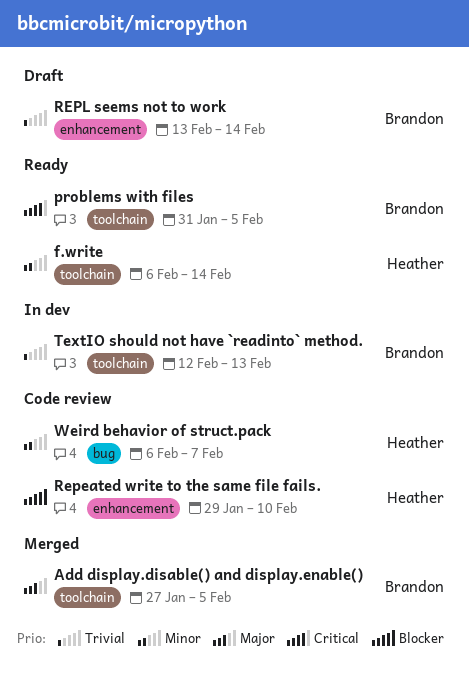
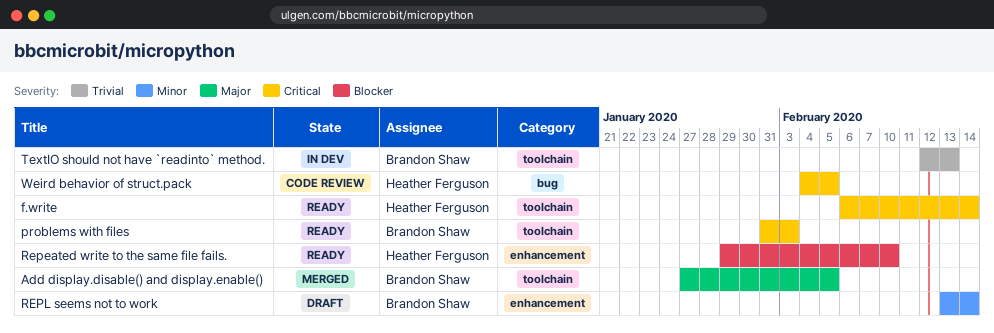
f.write, priority: Minor -> Critical
problems with files, due: Feb 5 -> Feb 3
Repeated write to the same file fails., status: Code review -> Ready
REPL seems not to work, priority: Trivial -> Minor
Weird behavior of struct.pack, priority: Minor -> Critical
Weird behavior of struct.pack, start: Feb 6 -> Feb 4
Weird behavior of struct.pack, due: Feb 7 -> Feb 5

